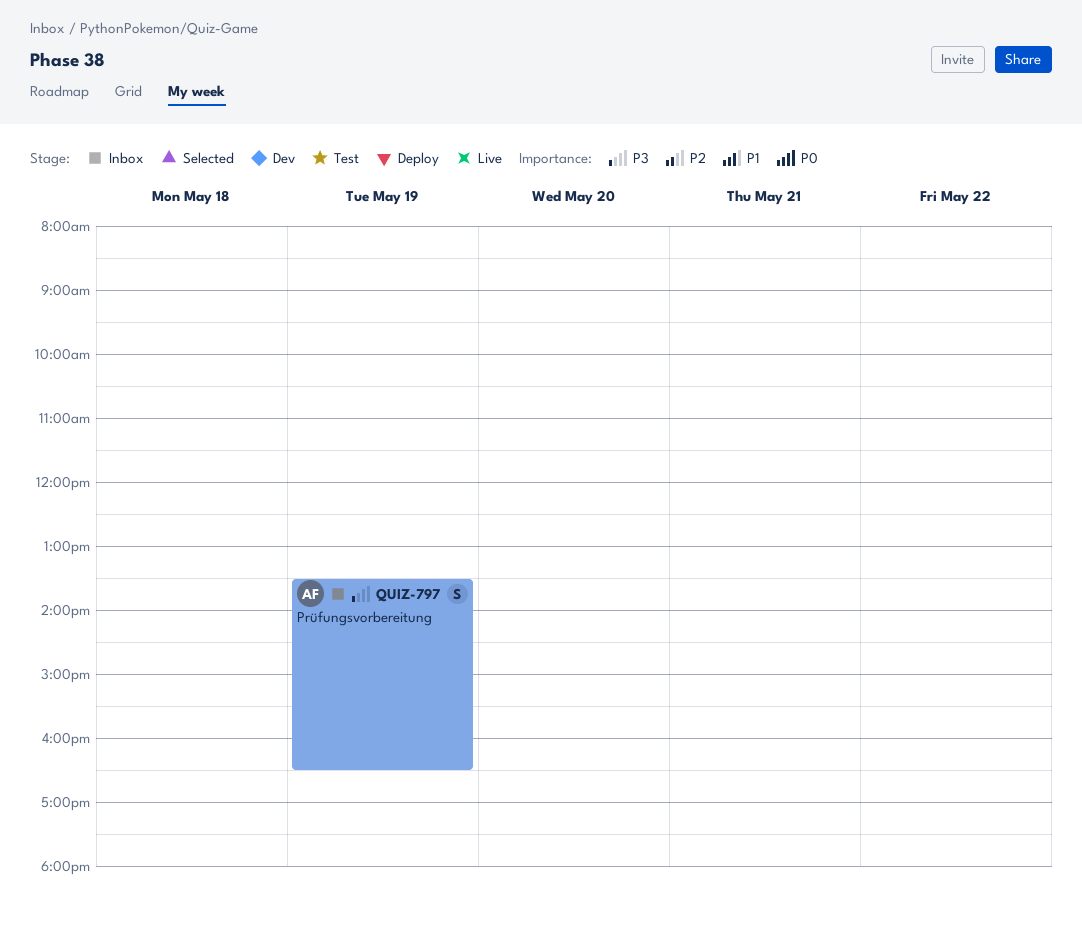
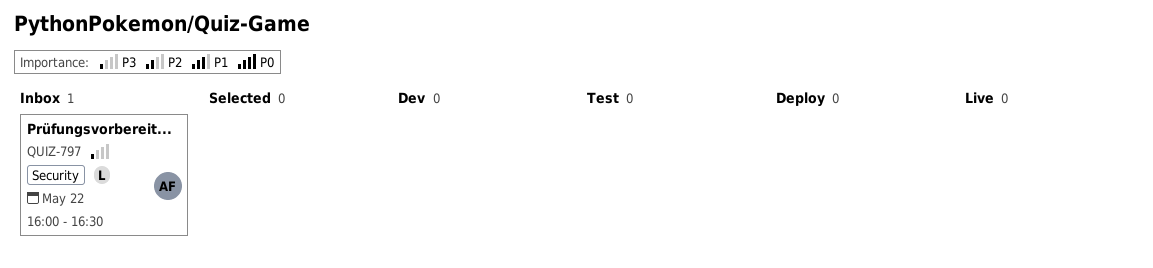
QUIZ-797, estimate: S -> L
QUIZ-797, day: May 19 -> May 22
QUIZ-797, begins: 13:30 -> 16:00

